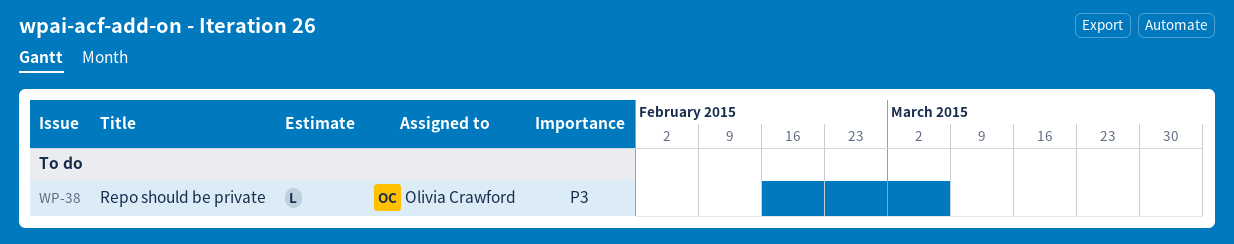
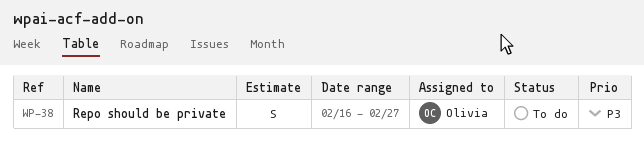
WP-38, estimate: L -> S
WP-38, due: Mar 6 -> Feb 27

